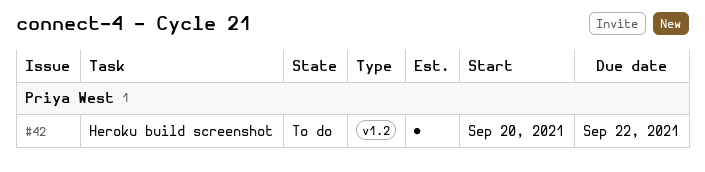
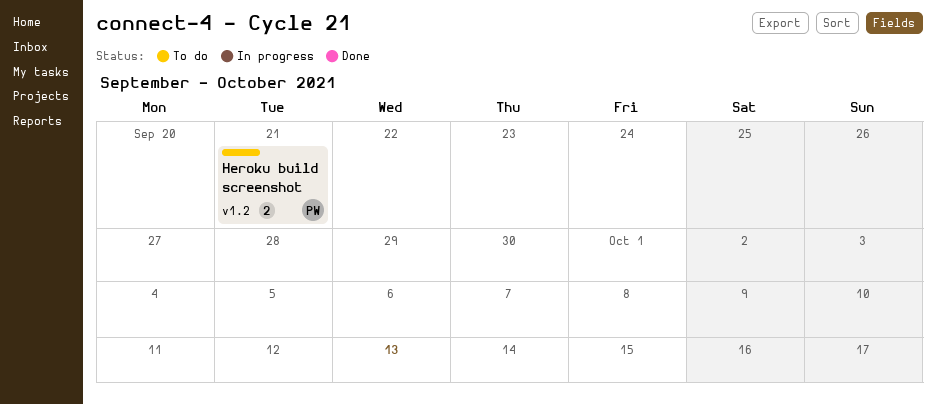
Heroku build screenshot, estimate: 1 -> 2
Heroku build screenshot, due: Sep 22 -> Sep 21

